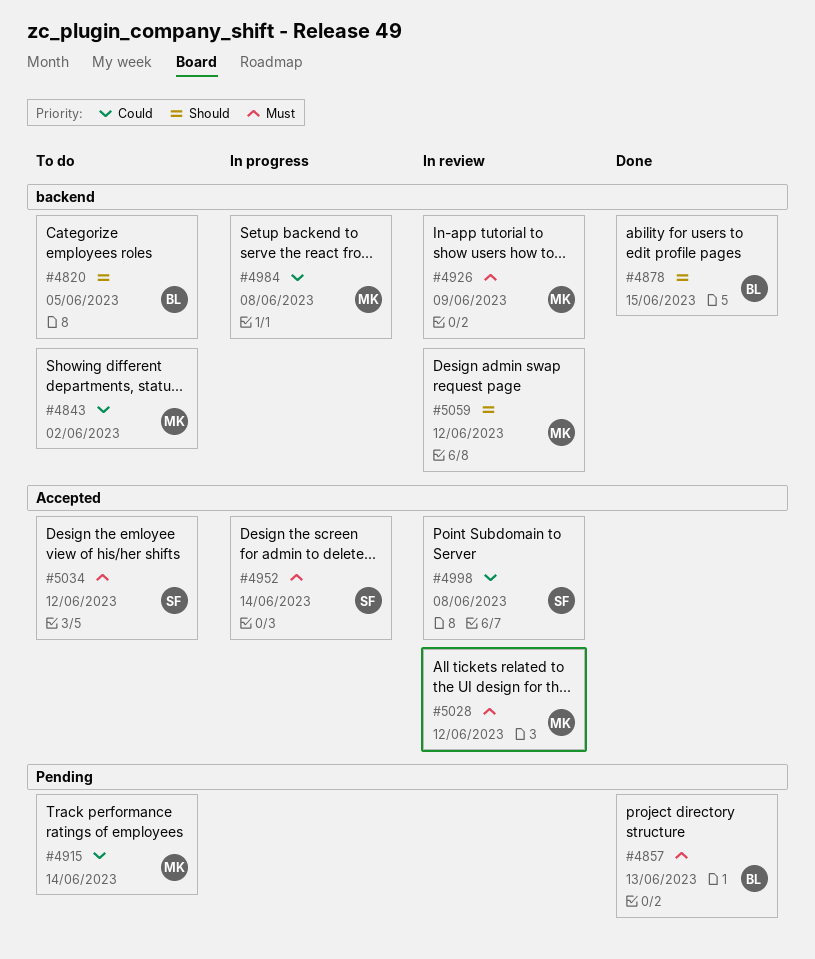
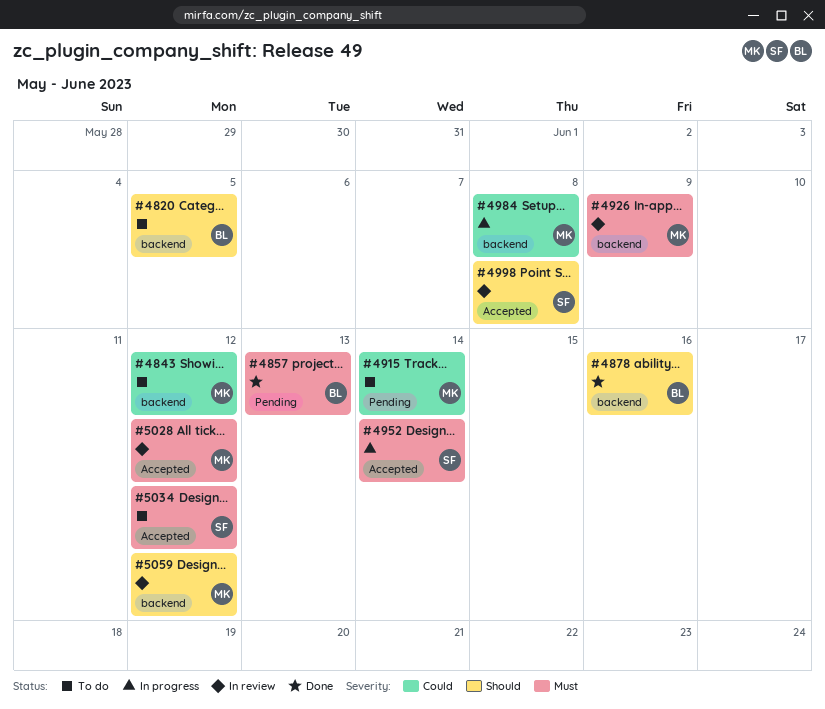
#4843, due: Jun 2 -> Jun 12
#4878, due: Jun 15 -> Jun 16
#4998, priority: Could -> Should

